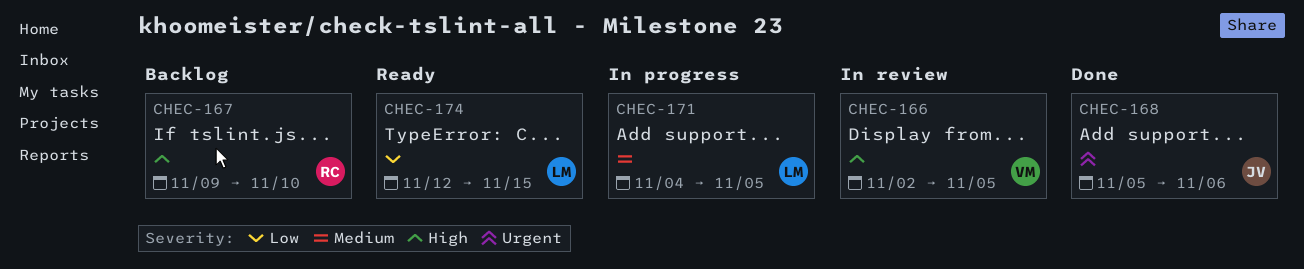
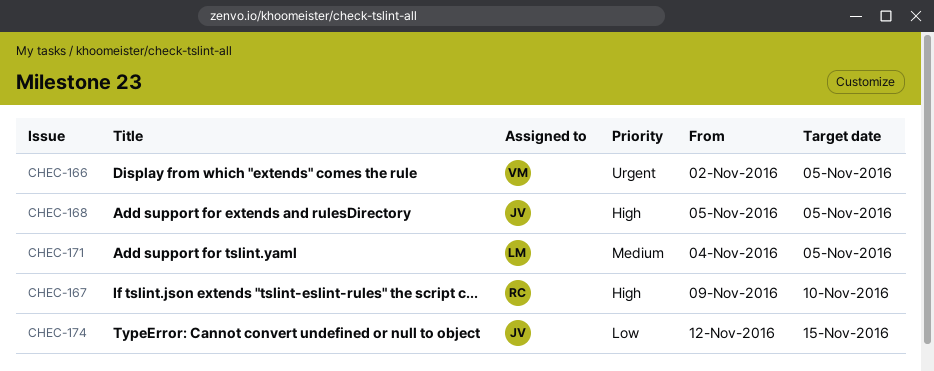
CHEC-166, priority: High -> Urgent
CHEC-168, priority: Urgent -> High
CHEC-168, due: Nov 6 -> Nov 5
CHEC-174, owner: LM -> JV

